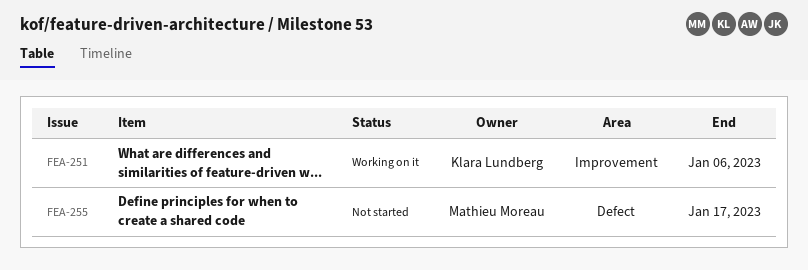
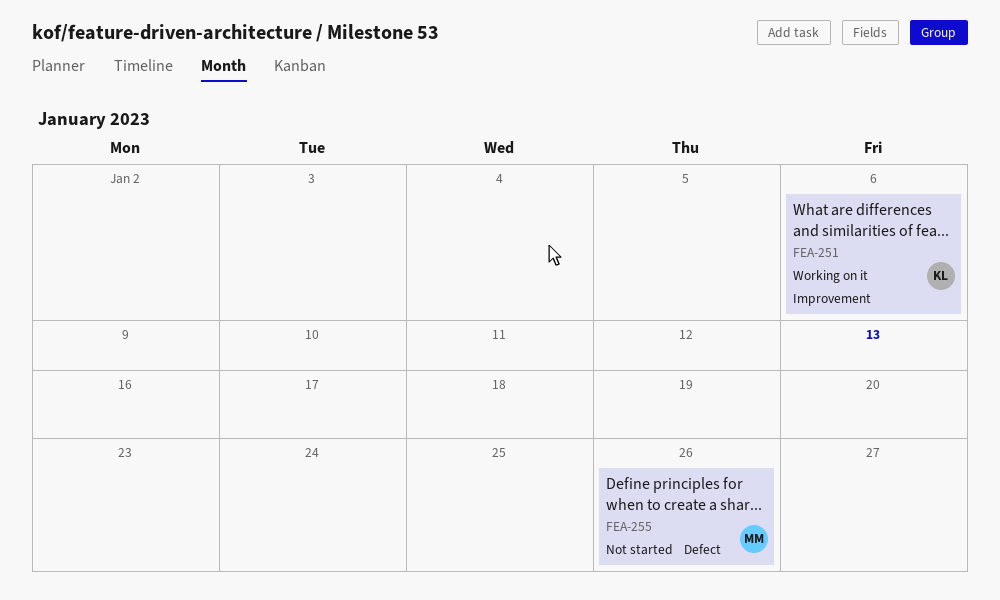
FEA-255, due: Jan 17 -> Jan 26

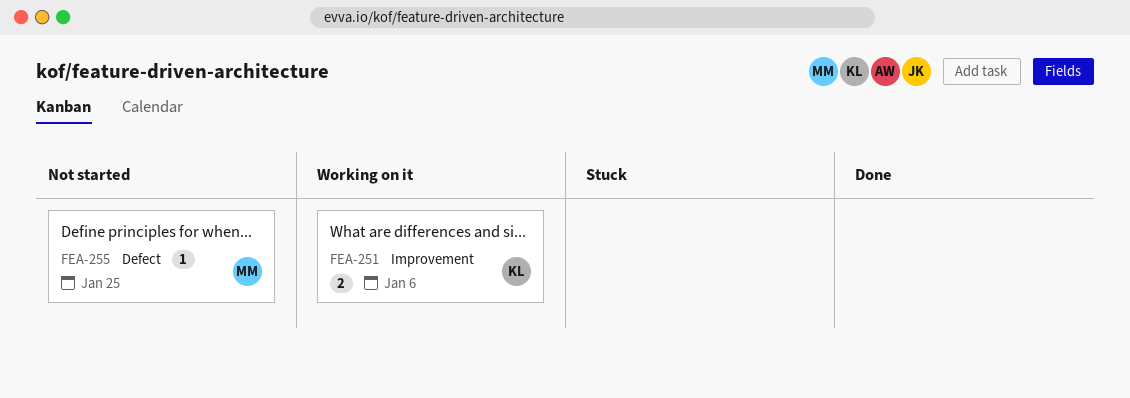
FEA-255, due: Jan 26 -> Jan 25

